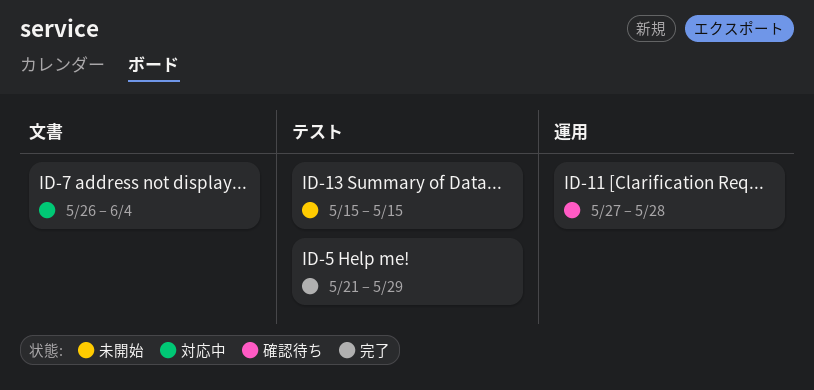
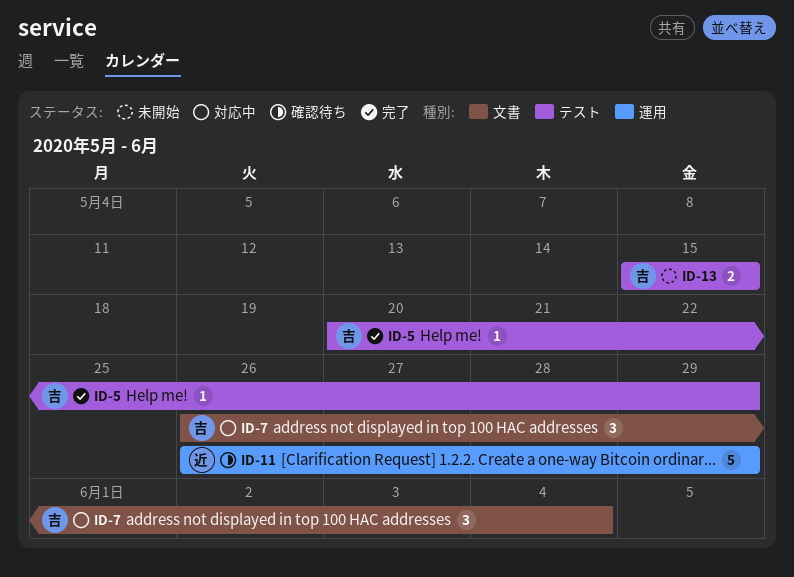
ID-5, start: May 21 -> May 20
ID-11, start: May 27 -> May 26
ID-11, due: May 28 -> May 29

